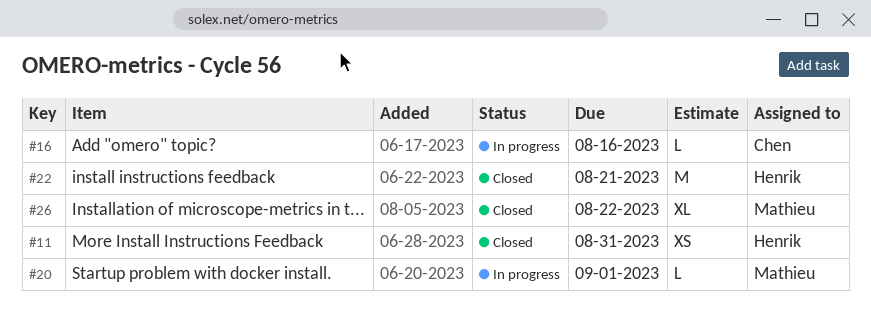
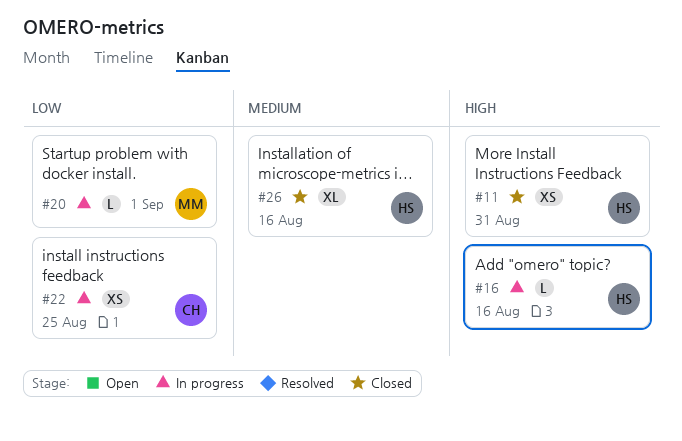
#16, owner: Chen -> Henrik
#22, status: Closed -> In progress
#22, owner: Henrik -> Chen
#22, estimate: M -> XS
#22, due: Aug 21 -> Aug 25
#26, owner: Mathieu -> Henrik
#26, due: Aug 22 -> Aug 16

